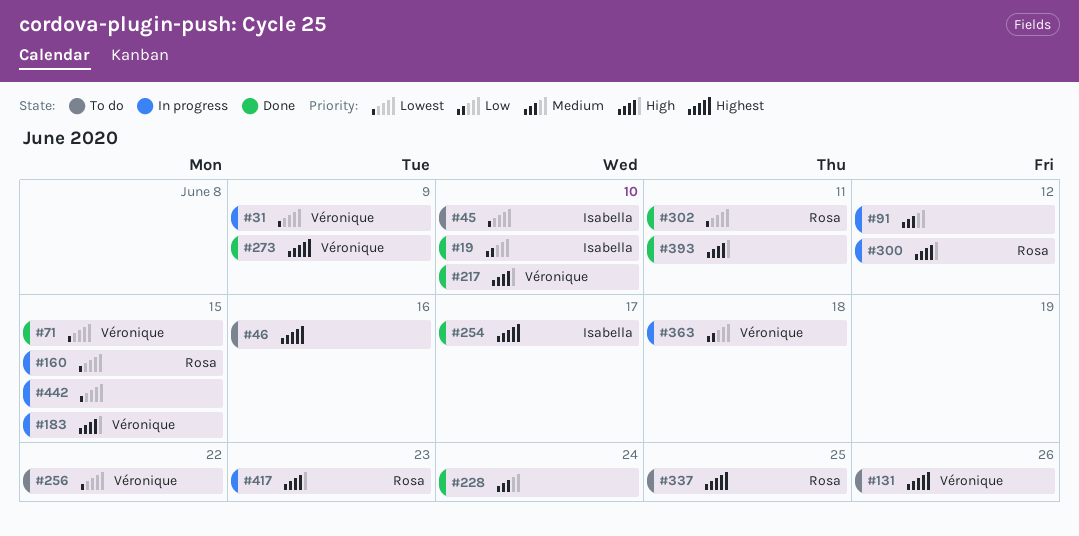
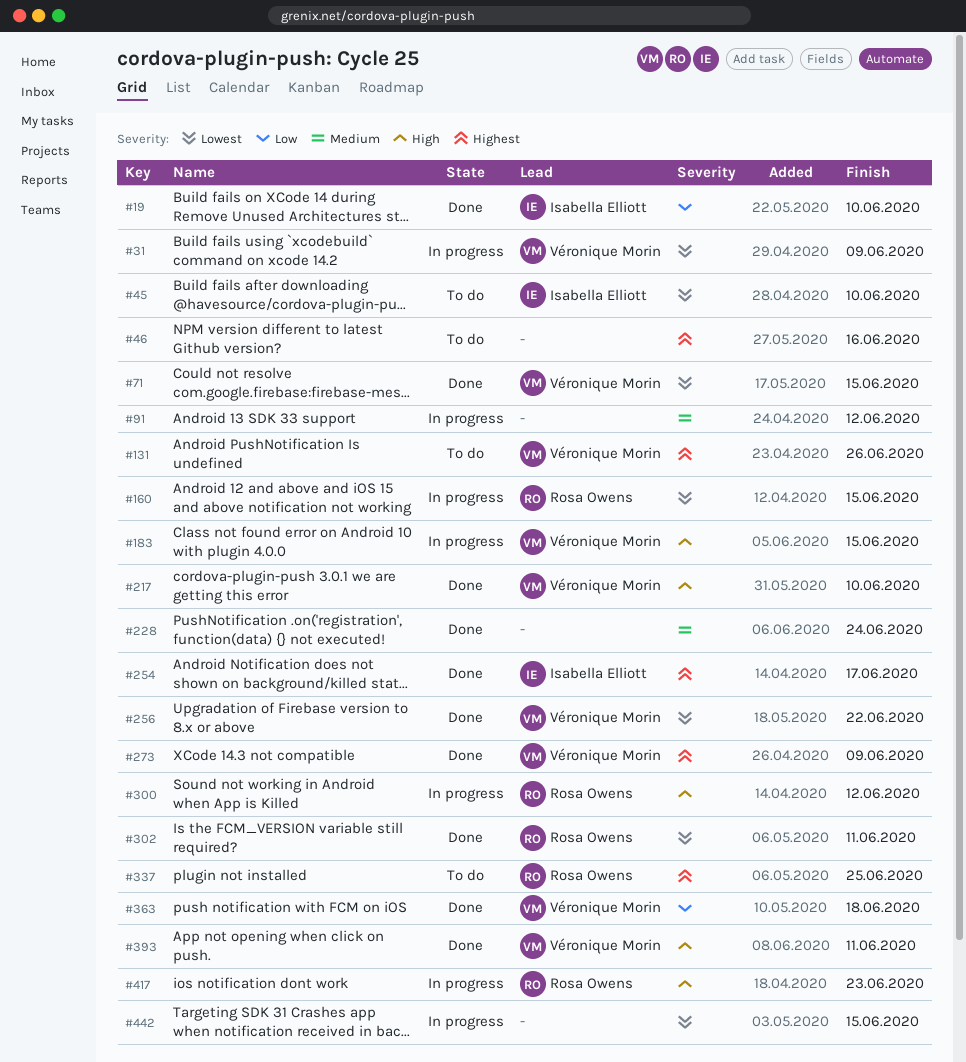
#256, status: To do -> Done
#363, status: In progress -> Done
#393, owner: none -> Véronique Morin

